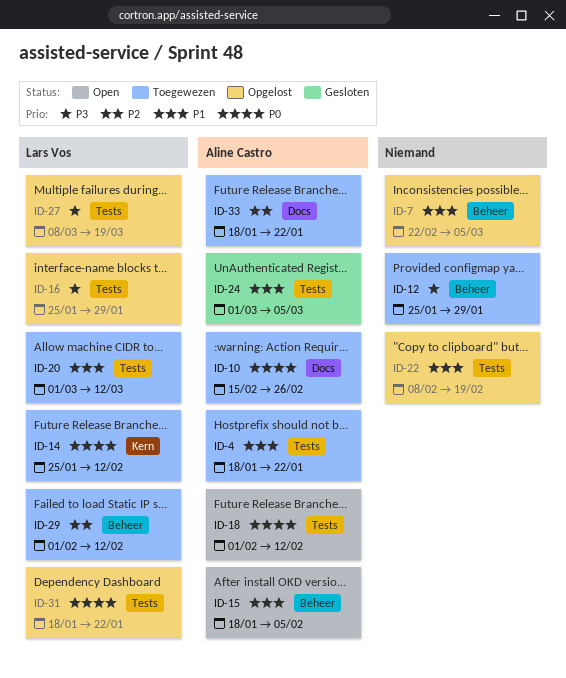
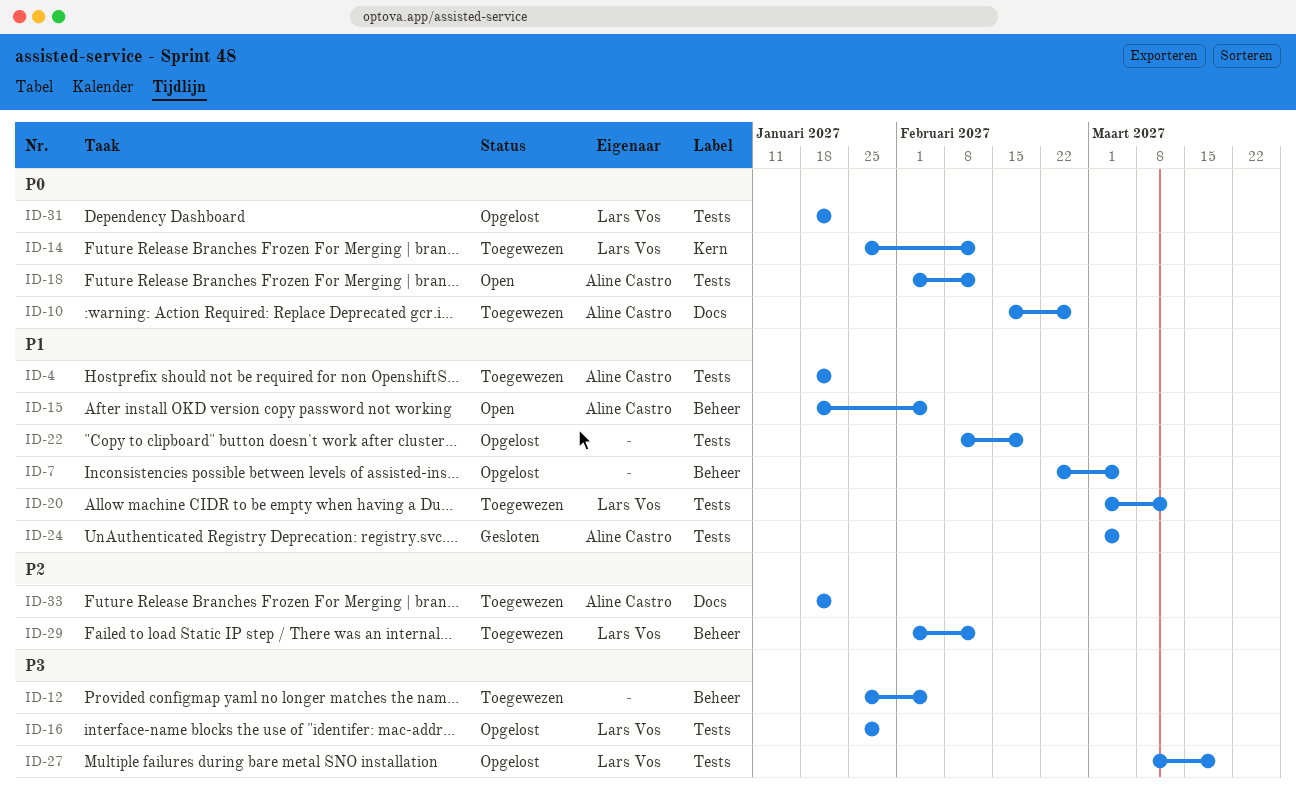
ID-12, due: Jan 29 -> Feb 5

